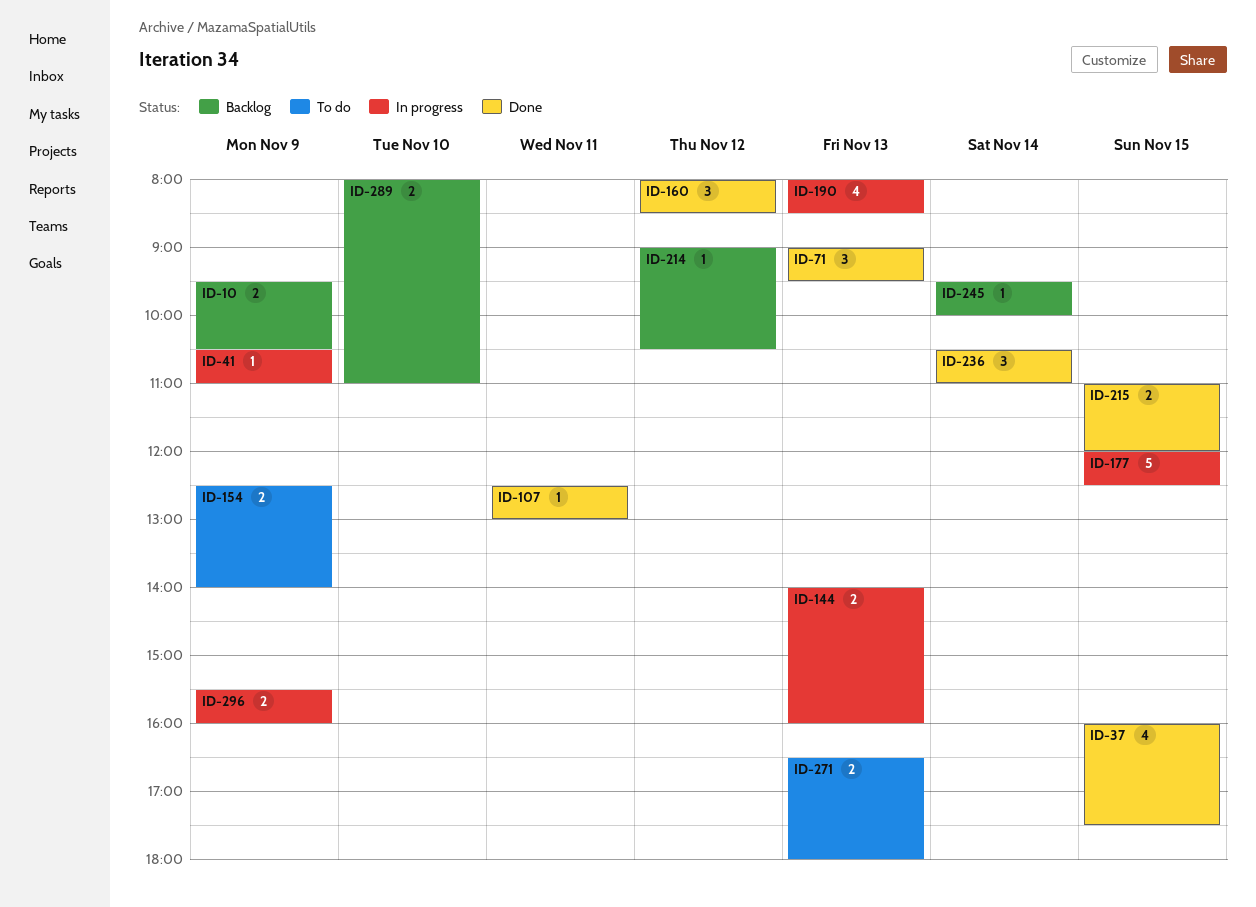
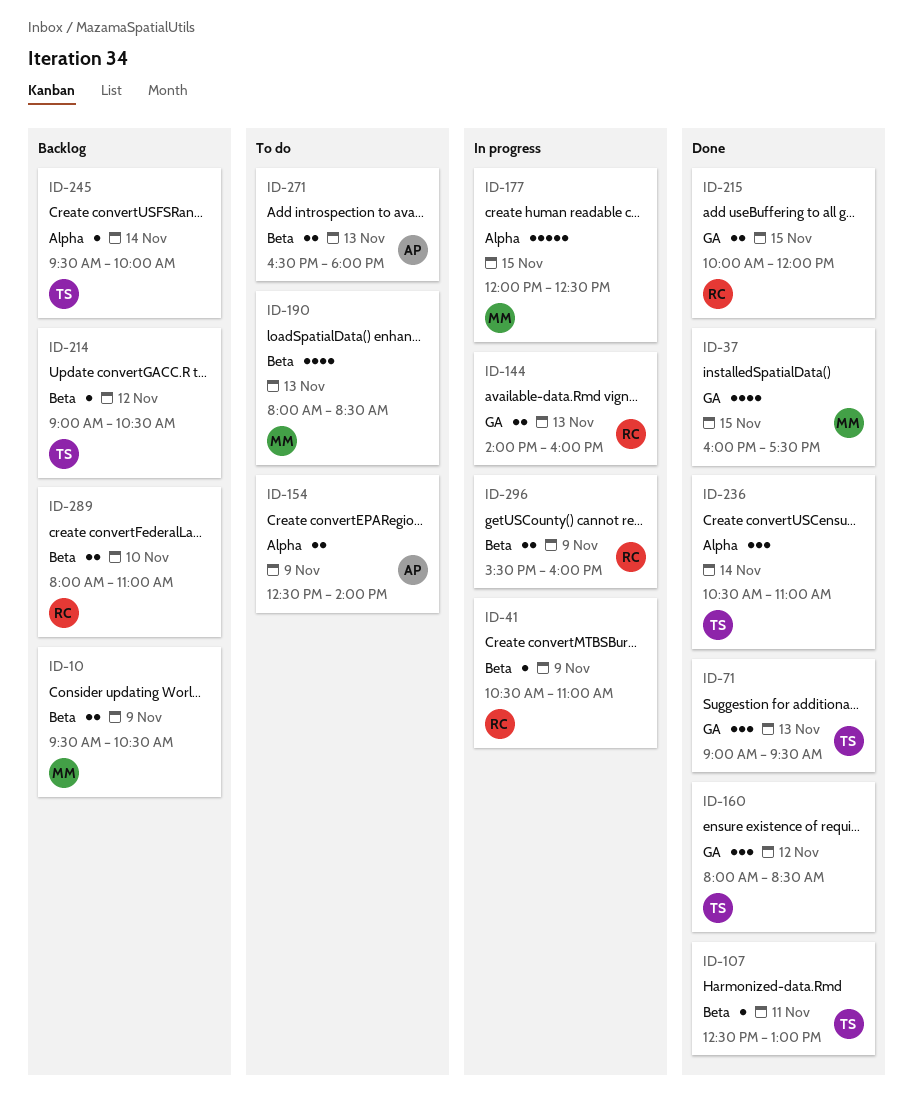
ID-190, status: In progress -> To do
ID-215, begins: 11:00 -> 10:00

